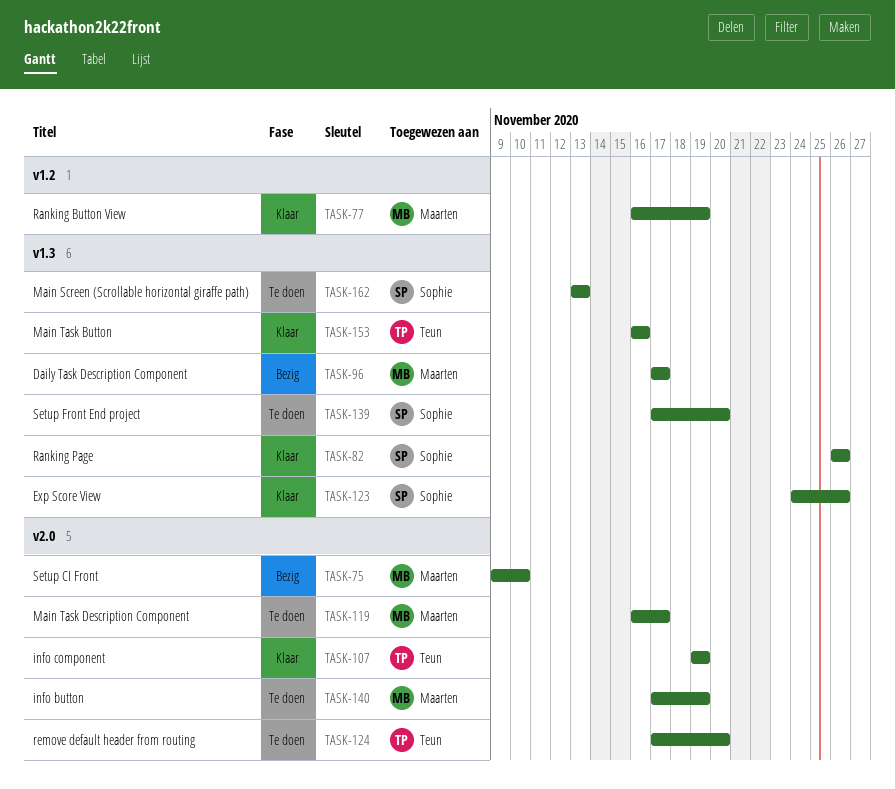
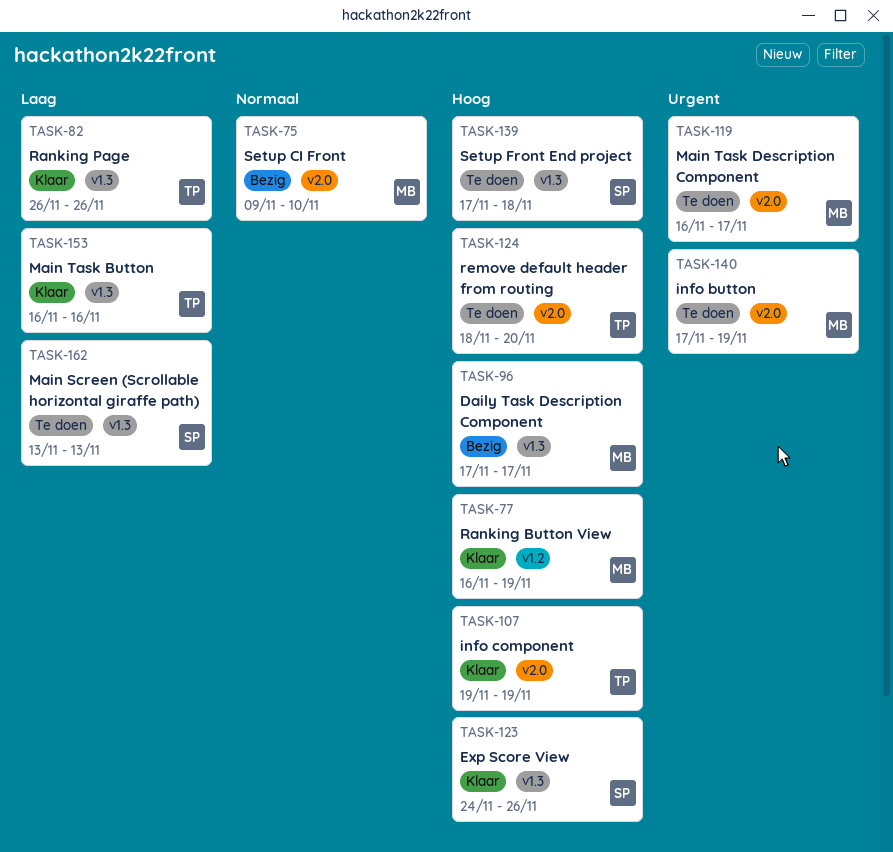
TASK-82, owner: Sophie -> Teun
TASK-124, start: Nov 17 -> Nov 18
TASK-139, due: Nov 20 -> Nov 18

